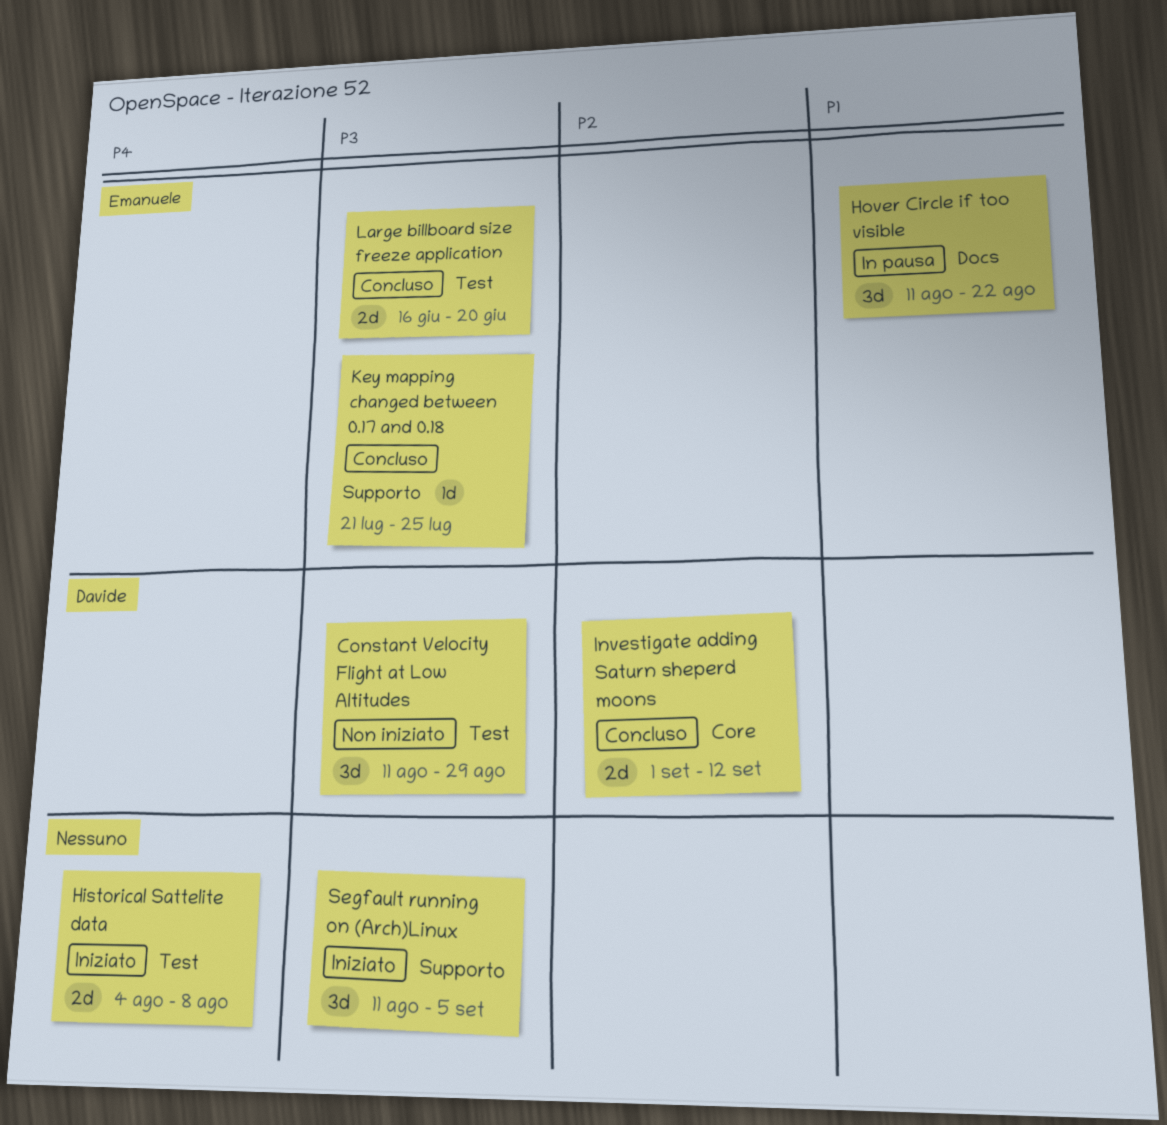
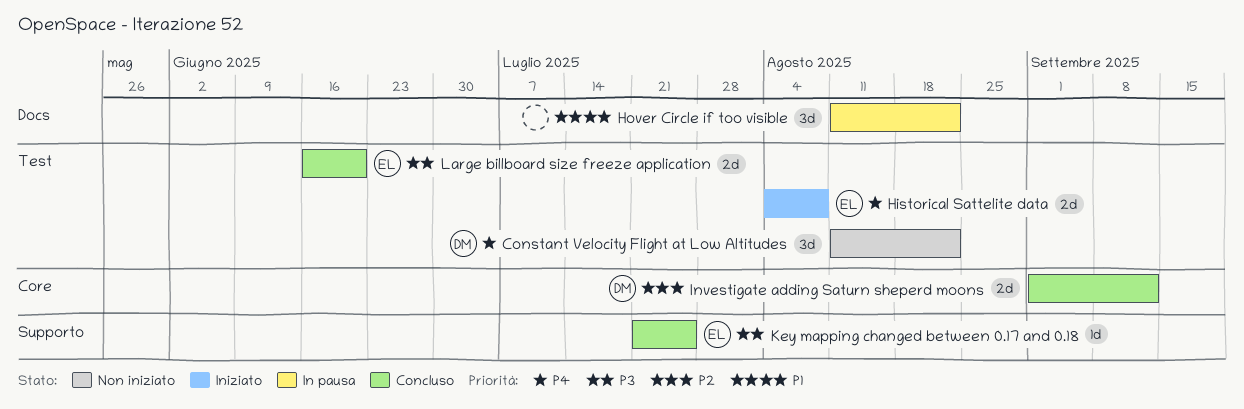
Constant Velocity Flight at Low Altitudes, priority: P3 -> P4
Constant Velocity Flight at Low Altitudes, due: Aug 29 -> Aug 22
Historical Sattelite data, owner: none -> Emanuele
Hover Circle if too visible, owner: Emanuele -> none
Segfault running on (Arch)Linux: present -> none

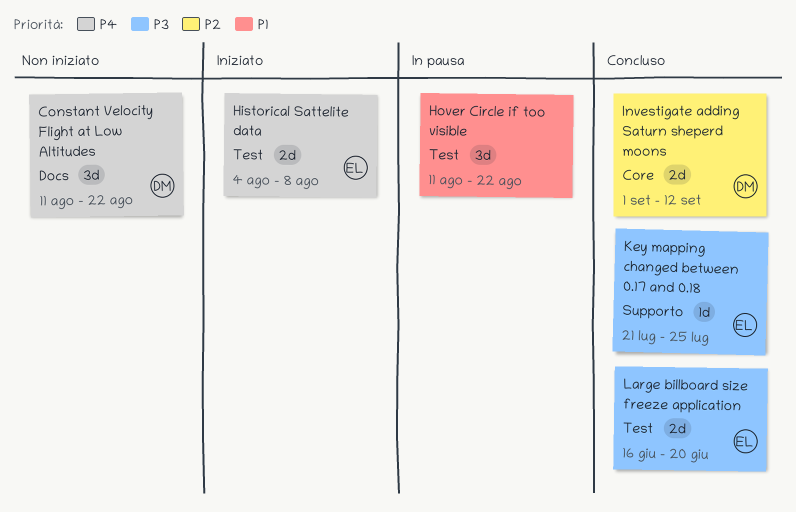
Constant Velocity Flight at Low Altitudes, label: Test -> Docs
Hover Circle if too visible, label: Docs -> Test

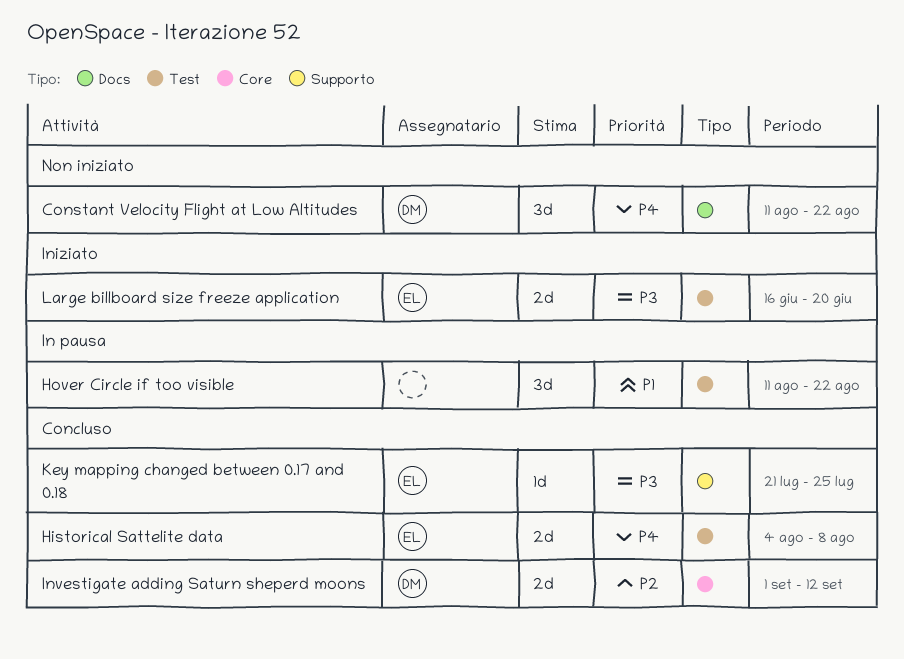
Historical Sattelite data, status: Iniziato -> Concluso
Large billboard size freeze application, status: Concluso -> Iniziato

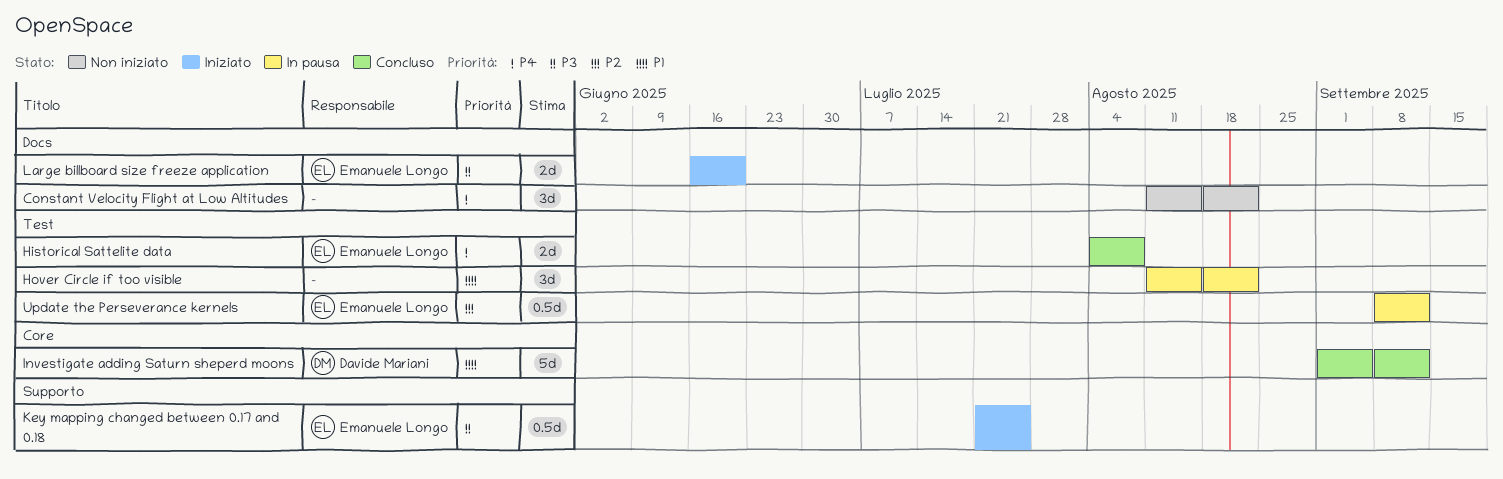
Constant Velocity Flight at Low Altitudes, owner: Davide Mariani -> none
Investigate adding Saturn sheperd moons, priority: P2 -> P1
Investigate adding Saturn sheperd moons, estimate: 2d -> 5d
Key mapping changed between 0.17 and 0.18, status: Concluso -> Iniziato
Key mapping changed between 0.17 and 0.18, estimate: 1d -> 0.5d
Large billboard size freeze application, label: Test -> Docs
Update the Perseverance kernels: none -> present

